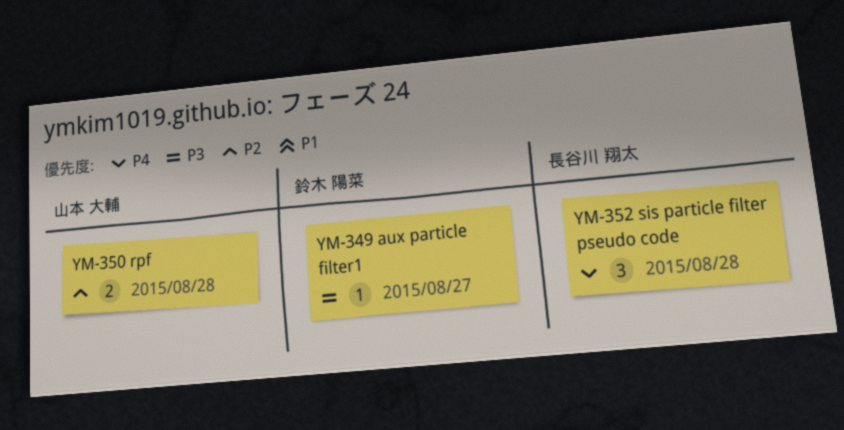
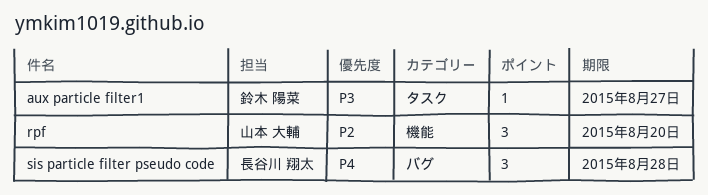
rpf, estimate: 2 -> 3
rpf, due: Aug 28 -> Aug 20

